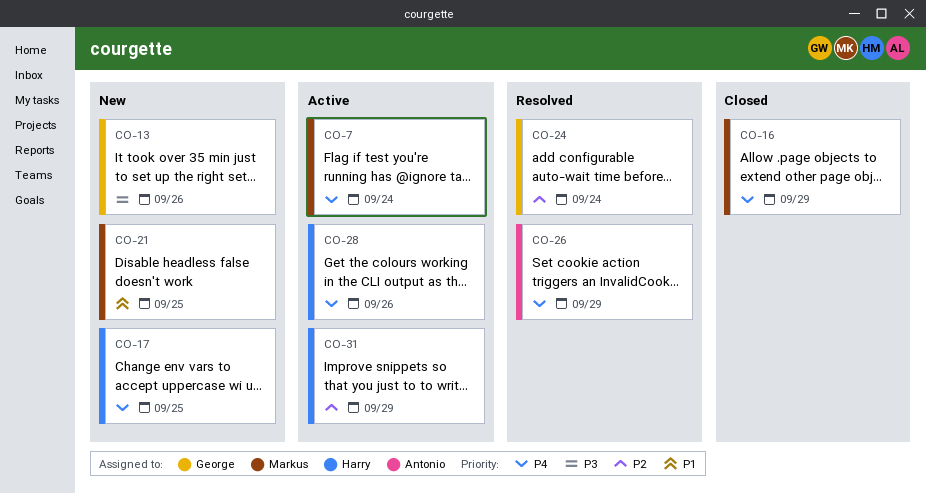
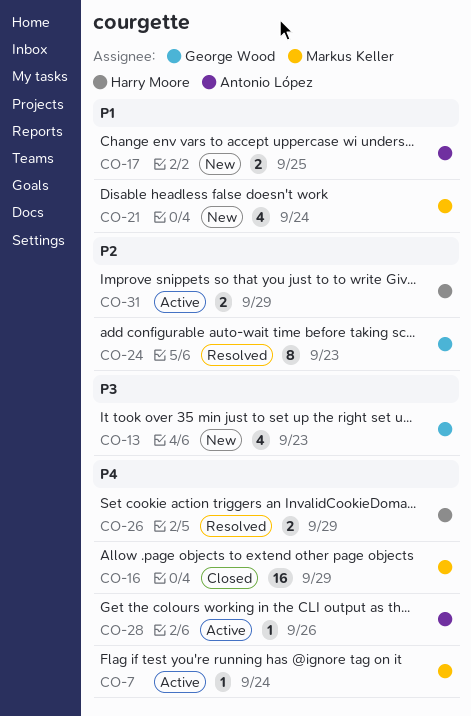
CO-13, due: Sep 26 -> Sep 23
CO-17, owner: Harry Moore -> Antonio López
CO-17, priority: P4 -> P1
CO-21, due: Sep 25 -> Sep 24
CO-24, due: Sep 24 -> Sep 23
CO-26, owner: Antonio López -> Harry Moore
CO-28, owner: Harry Moore -> Antonio López

